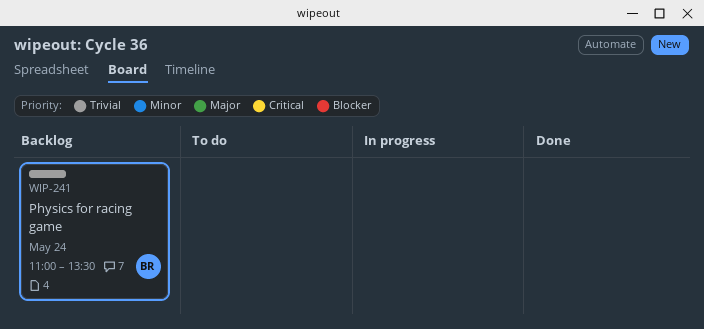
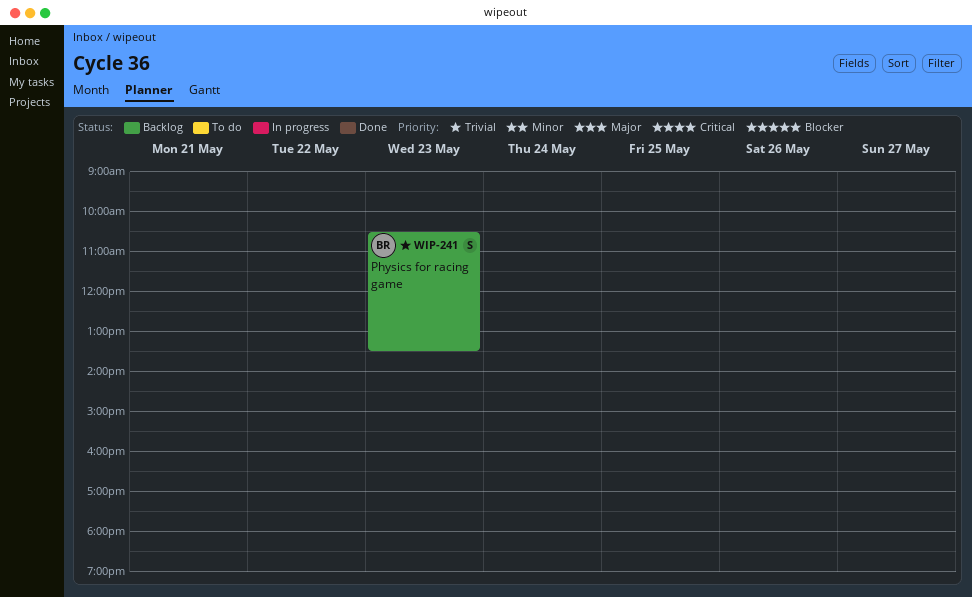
WIP-241, day: May 24 -> May 23
WIP-241, begins: 11:00 -> 10:30

